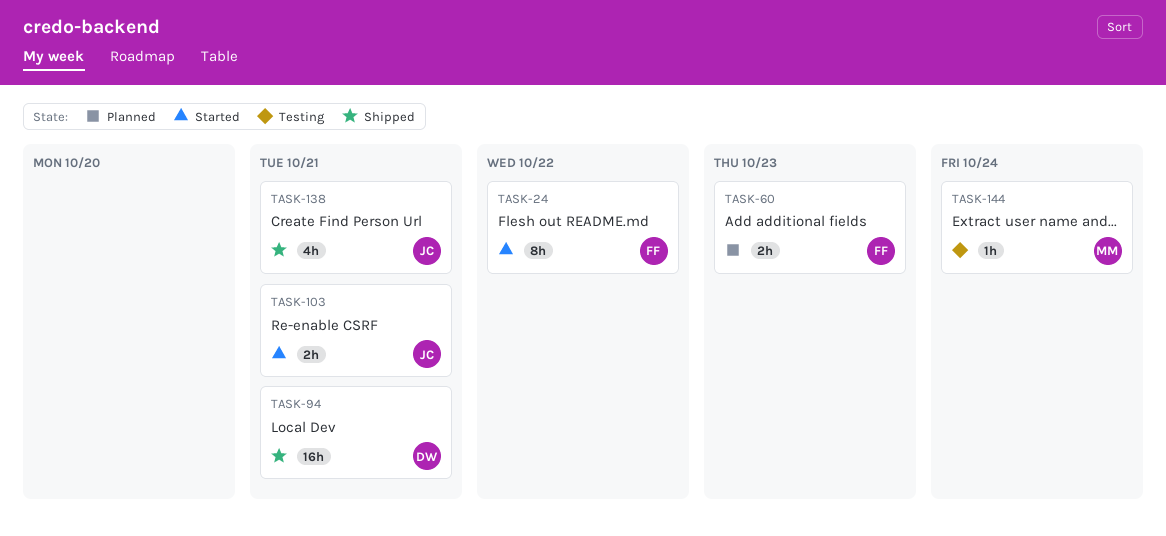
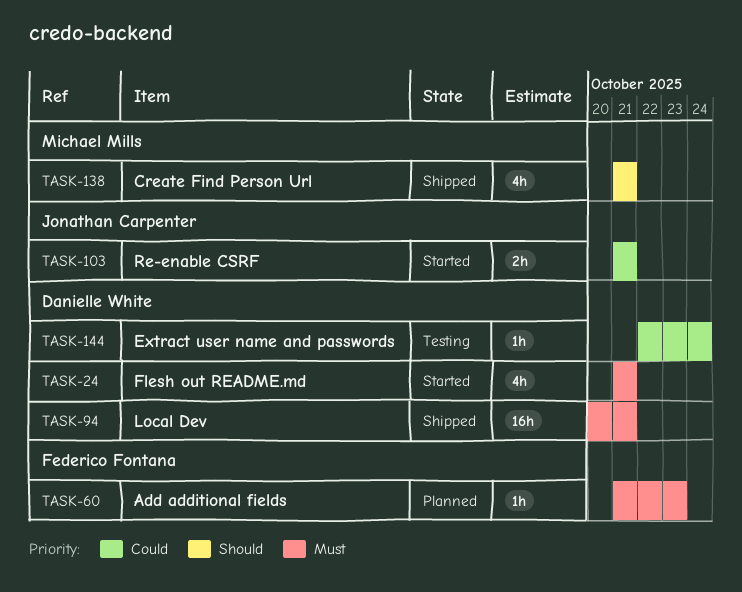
TASK-24, owner: Federico Fontana -> Danielle White
TASK-24, estimate: 8h -> 4h
TASK-24, due: Oct 22 -> Oct 21
TASK-60, estimate: 2h -> 1h
TASK-138, owner: Jonathan Carpenter -> Michael Mills
TASK-144, owner: Michael Mills -> Danielle White

